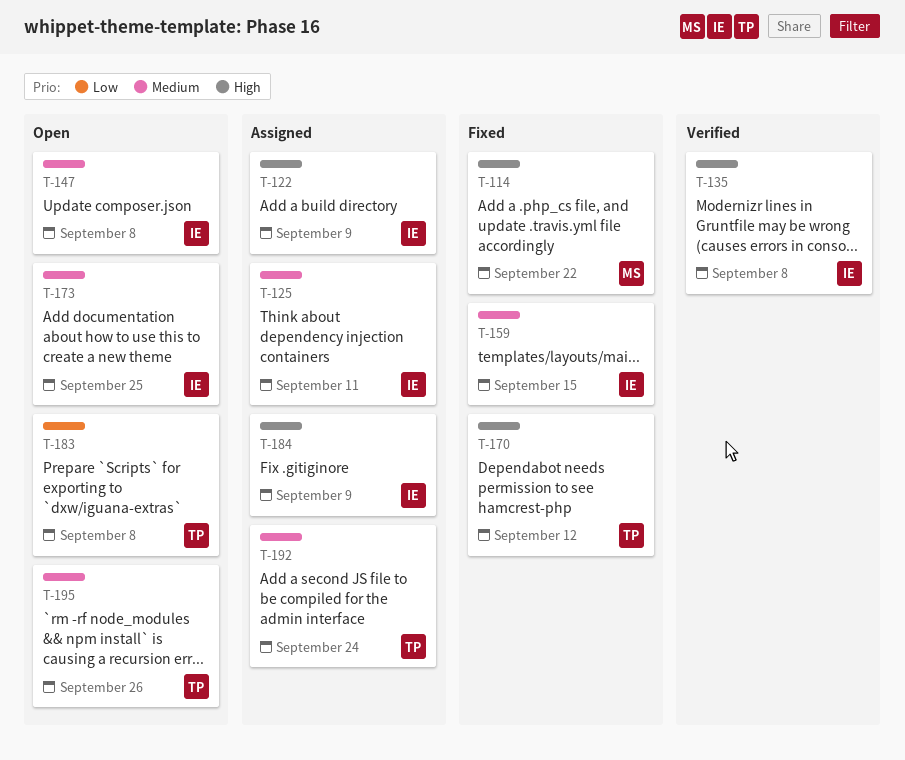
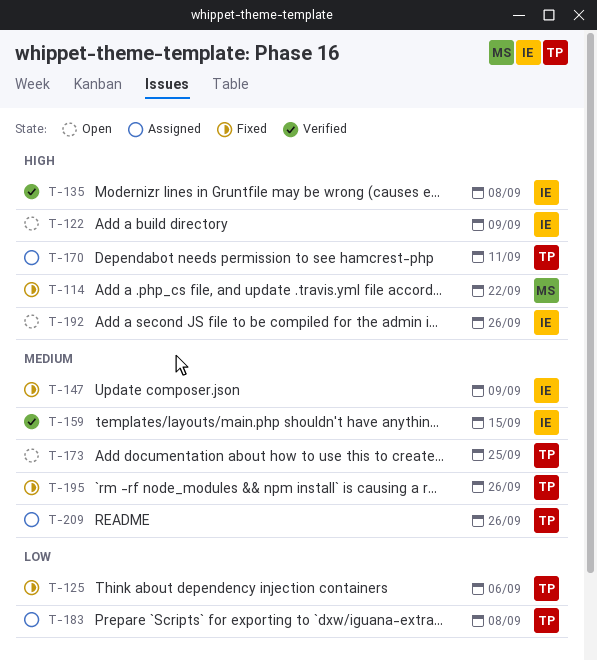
T-122, status: Assigned -> Open
T-125, status: Assigned -> Fixed
T-125, owner: IE -> TP
T-125, priority: Medium -> Low
T-125, due: Sep 11 -> Sep 6
T-147, status: Open -> Fixed
T-147, due: Sep 8 -> Sep 9
T-159, status: Fixed -> Verified
T-170, status: Fixed -> Assigned
T-170, due: Sep 12 -> Sep 11
T-173, owner: IE -> TP
T-183, status: Open -> Assigned
T-184: present -> none
T-192, status: Assigned -> Open
T-192, owner: TP -> IE
T-192, priority: Medium -> High
T-192, due: Sep 24 -> Sep 26
T-195, status: Open -> Fixed
T-209: none -> present

